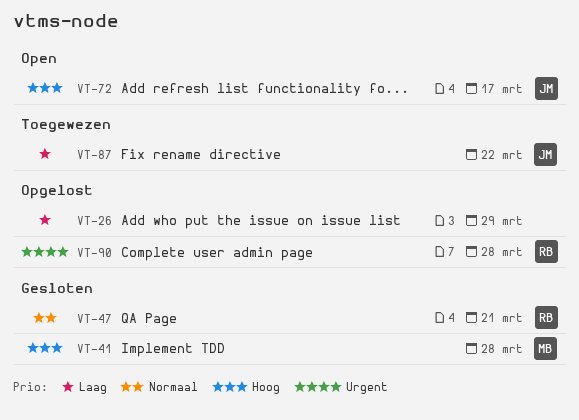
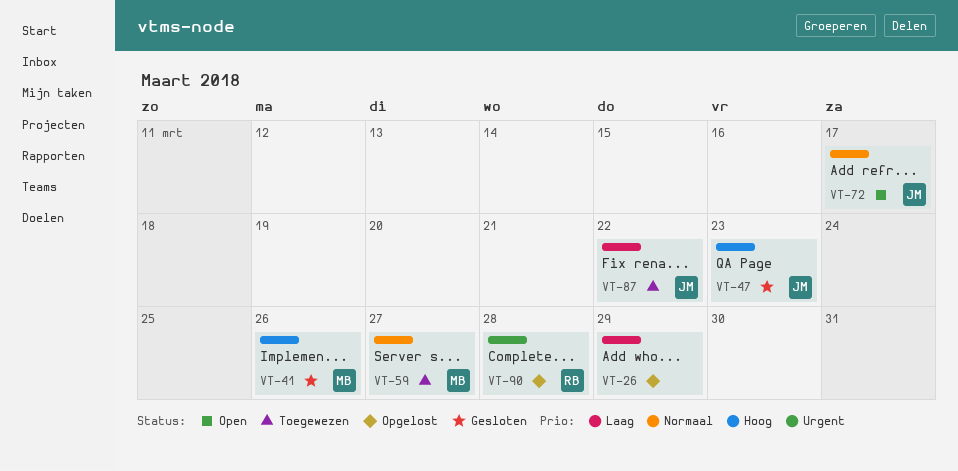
VT-41, due: Mar 28 -> Mar 26
VT-47, owner: RB -> JM
VT-47, priority: Normaal -> Hoog
VT-47, due: Mar 21 -> Mar 23
VT-59: none -> present
VT-72, priority: Hoog -> Normaal

